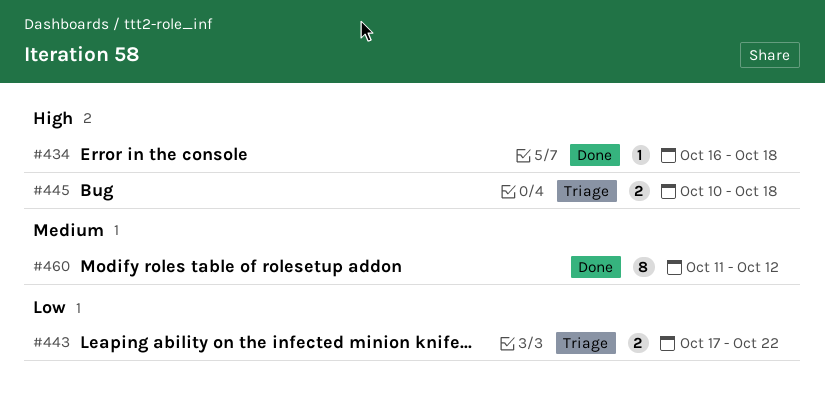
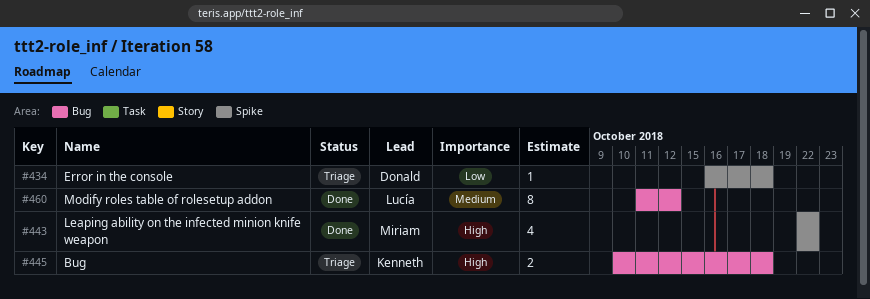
#434, status: Done -> Triage
#434, priority: High -> Low
#443, status: Triage -> Done
#443, priority: Low -> High
#443, estimate: 2 -> 4
#443, start: Oct 17 -> Oct 22

